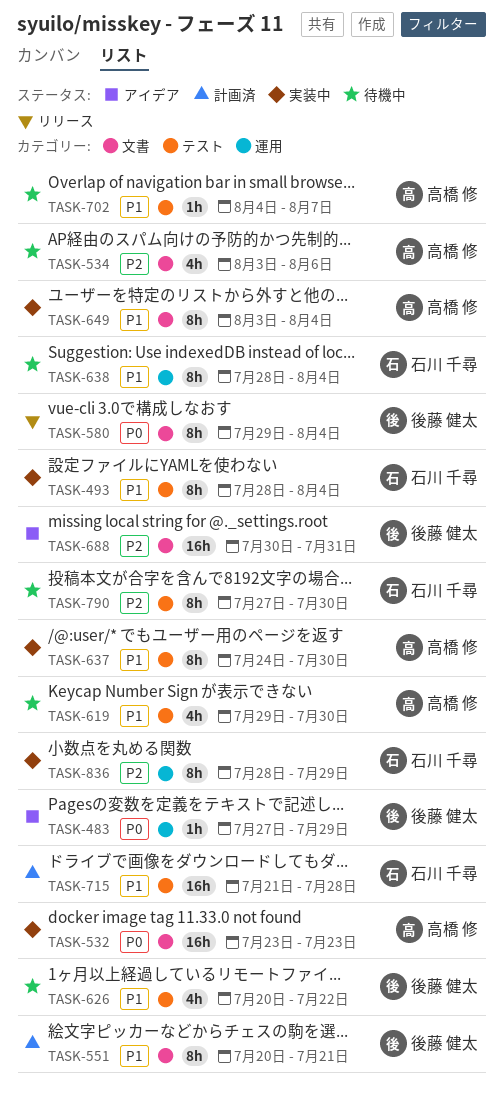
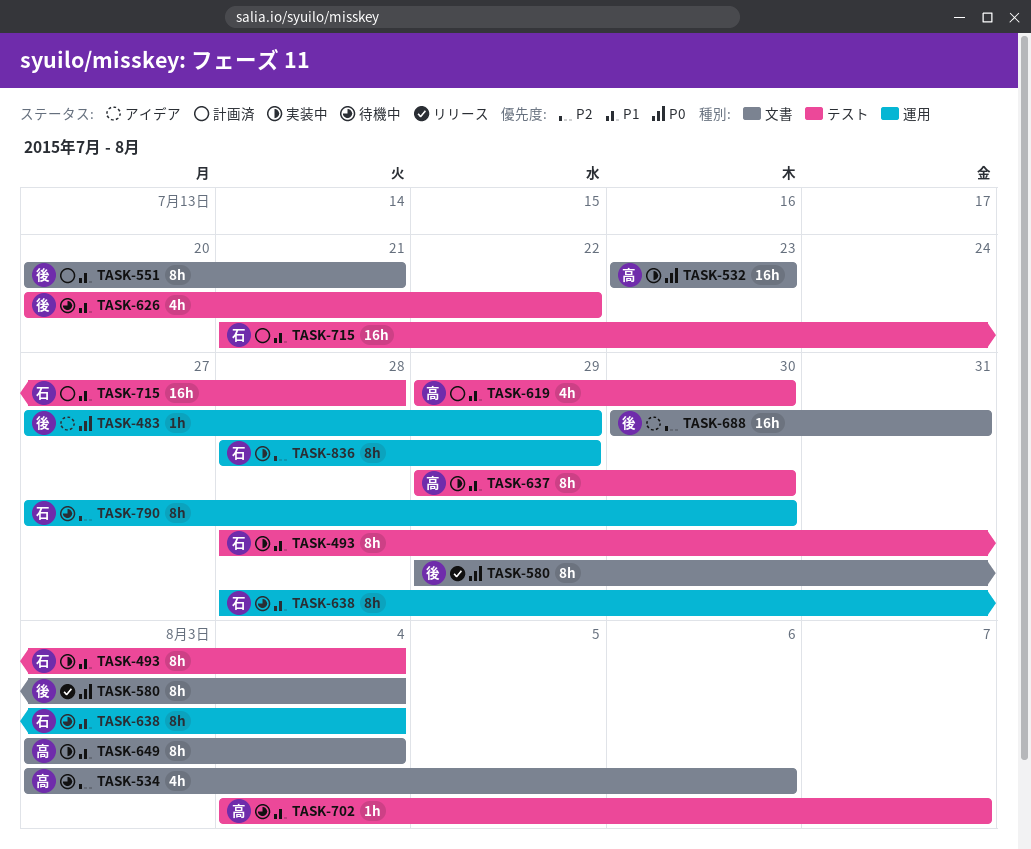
TASK-619, status: 待機中 -> 計画済
TASK-637, start: Jul 24 -> Jul 29
TASK-790, label: テスト -> 運用

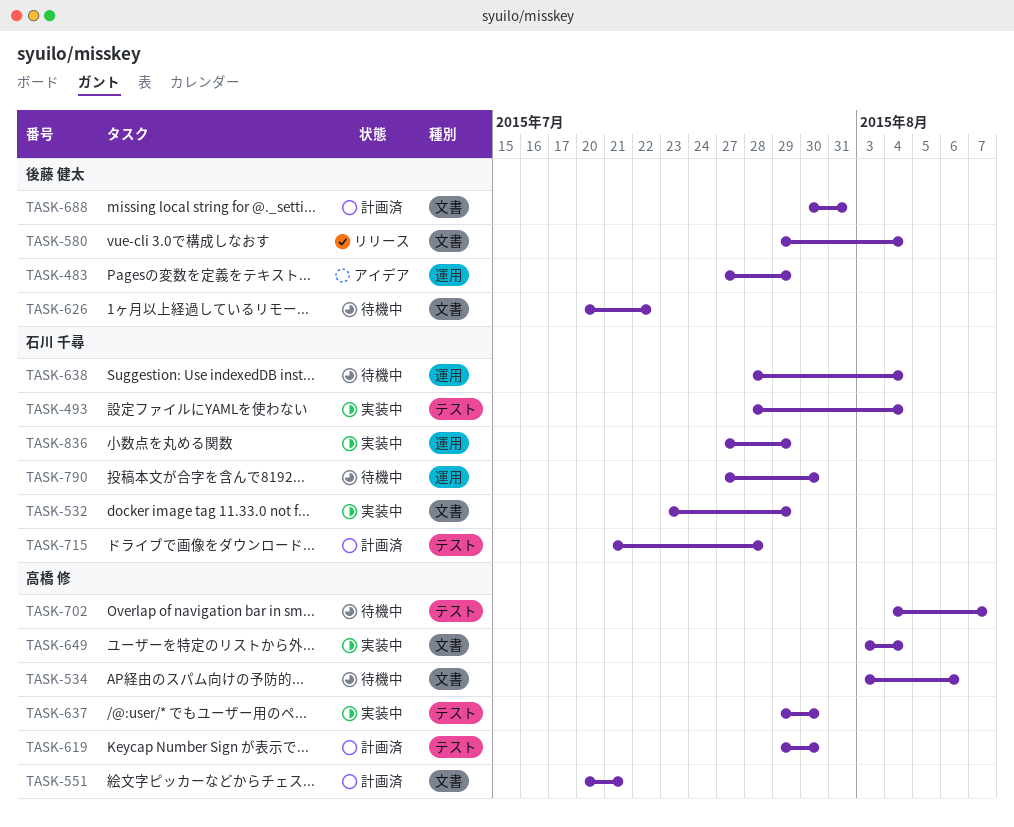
TASK-532, owner: 高橋 修 -> 石川 千尋
TASK-532, due: Jul 23 -> Jul 29
TASK-551, owner: 後藤 健太 -> 高橋 修
TASK-626, label: テスト -> 文書
TASK-688, status: アイデア -> 計画済
TASK-836, start: Jul 28 -> Jul 27

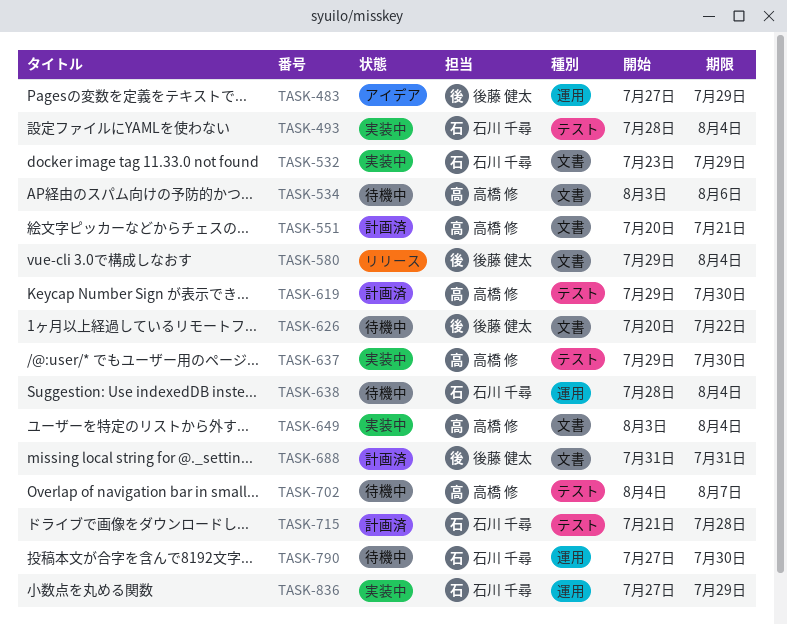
TASK-688, start: Jul 30 -> Jul 31

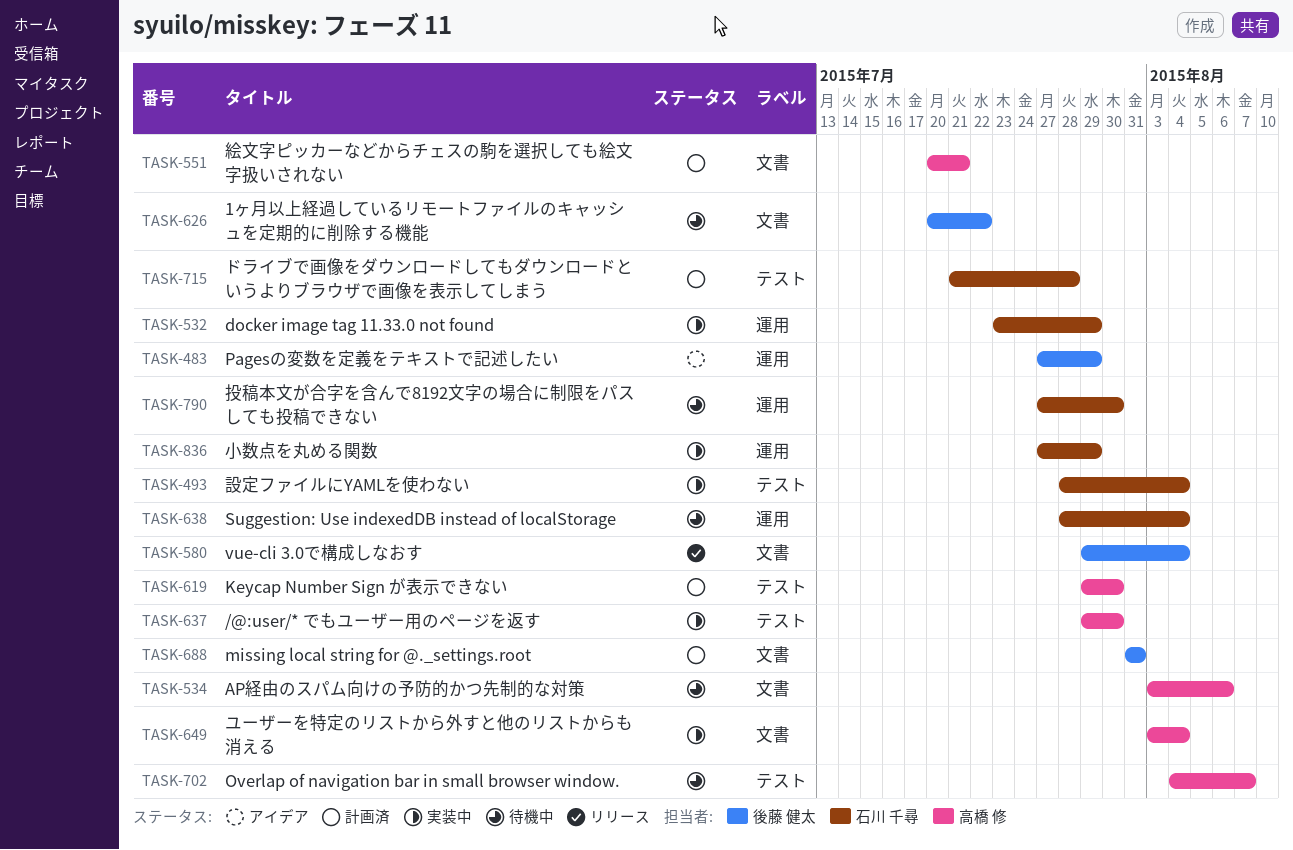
TASK-532, label: 文書 -> 運用

